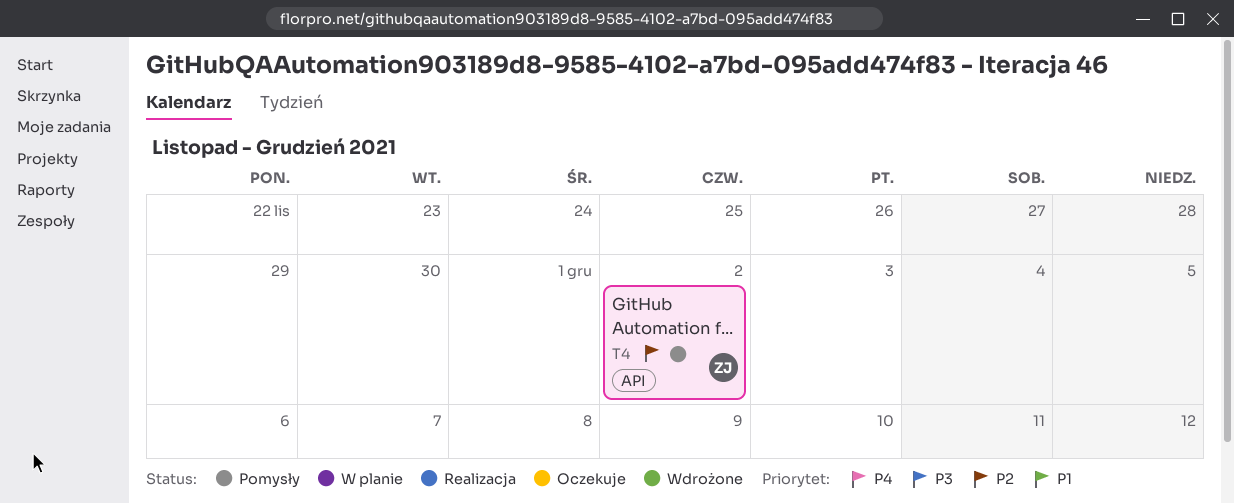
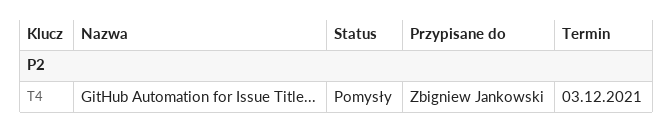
T4, due: Dec 2 -> Dec 3

